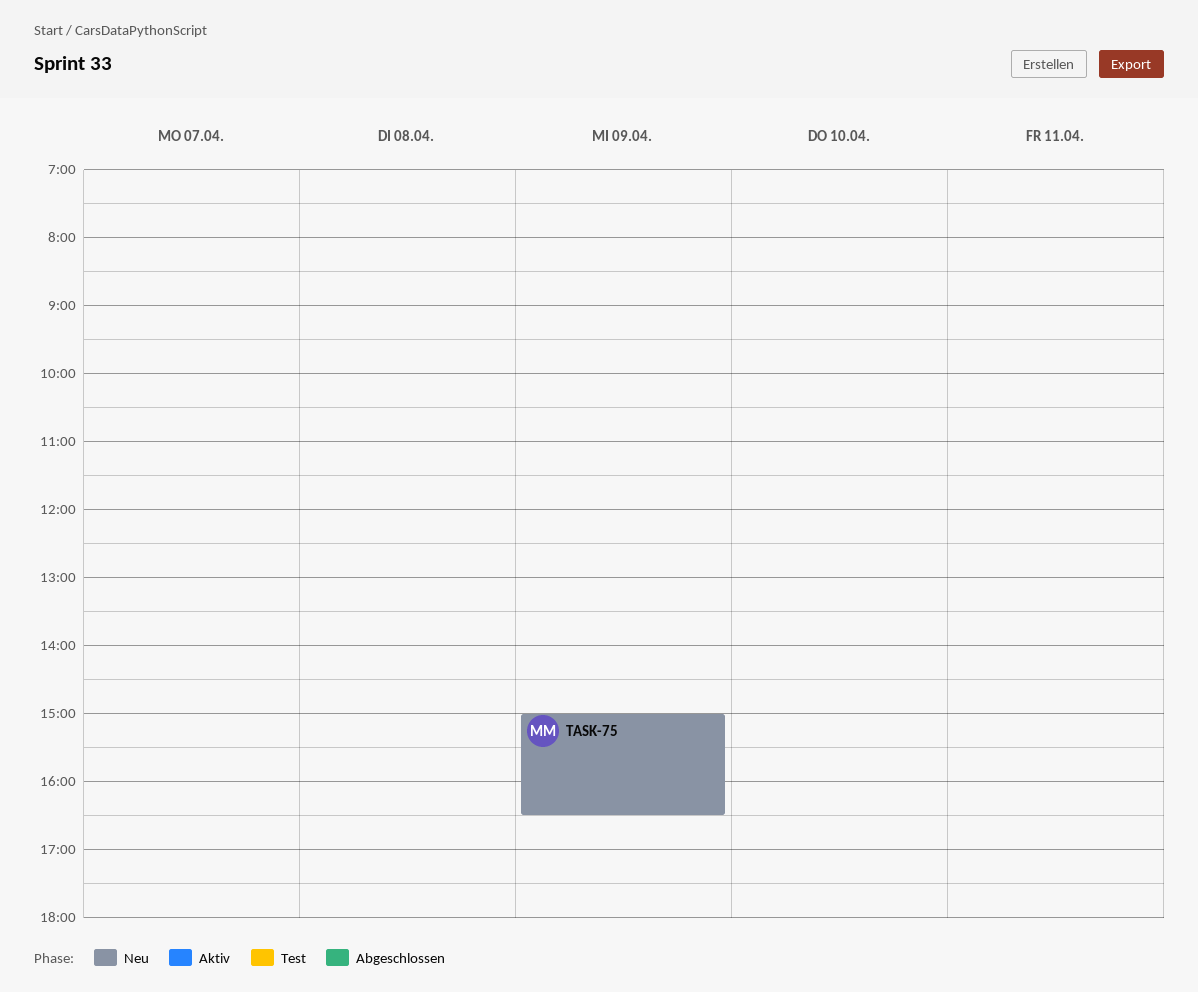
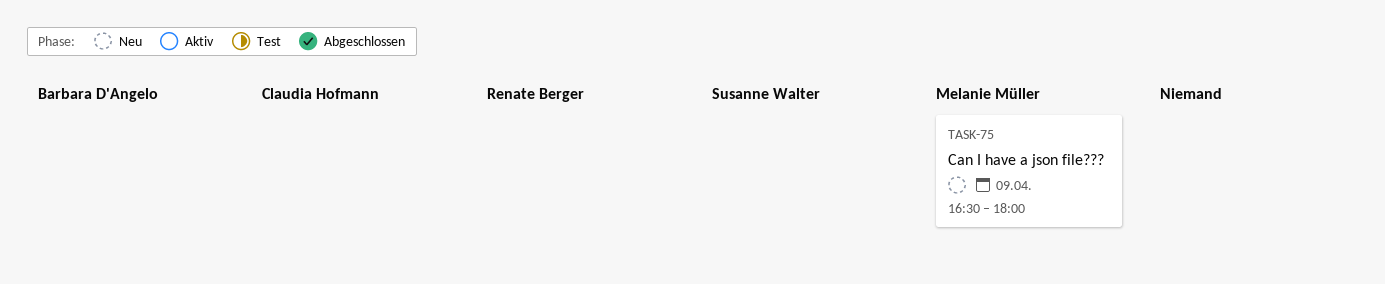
TASK-75, begins: 15:00 -> 16:30
TASK-75, ends: 16:30 -> 18:00

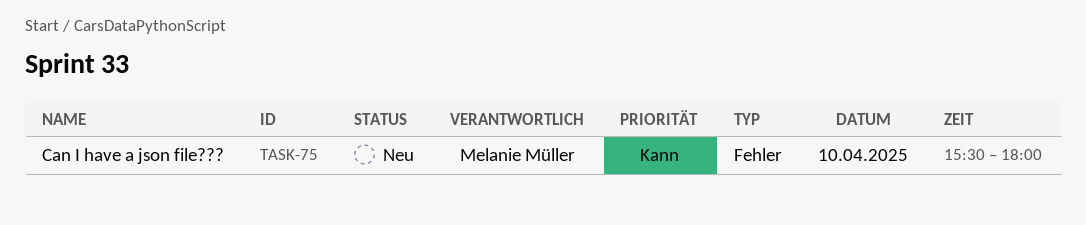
TASK-75, day: Apr 9 -> Apr 10
TASK-75, begins: 16:30 -> 15:30

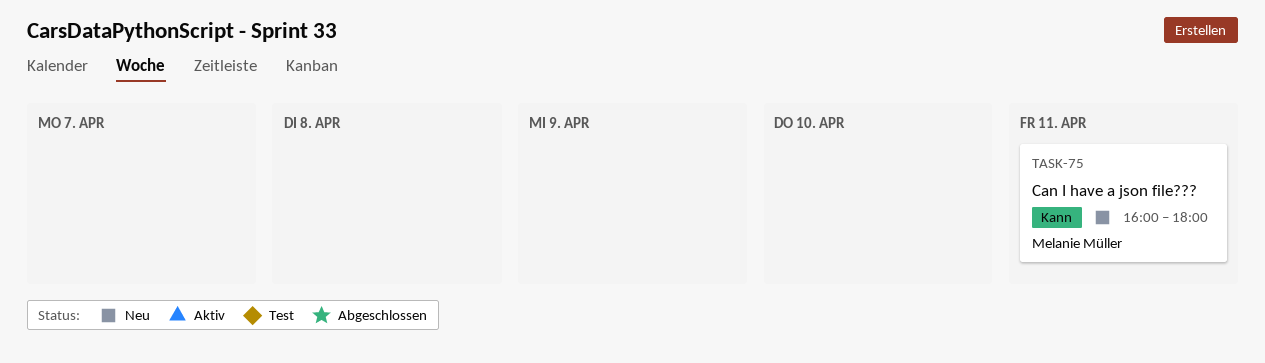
TASK-75, day: Apr 10 -> Apr 11
TASK-75, begins: 15:30 -> 16:00

